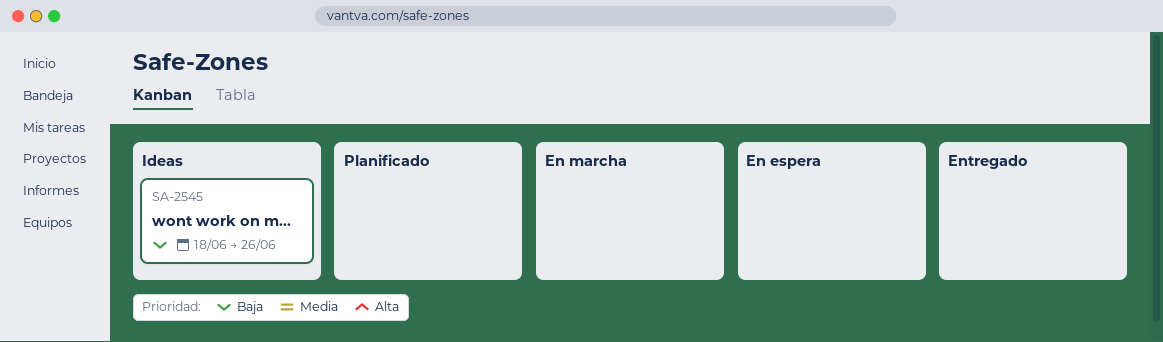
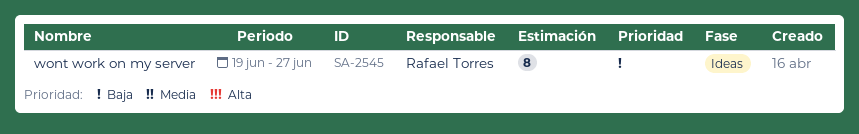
SA-2545, start: Jun 18 -> Jun 19
SA-2545, due: Jun 26 -> Jun 27

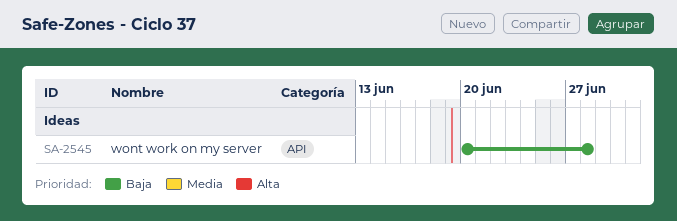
SA-2545, start: Jun 19 -> Jun 20
SA-2545, due: Jun 27 -> Jun 28

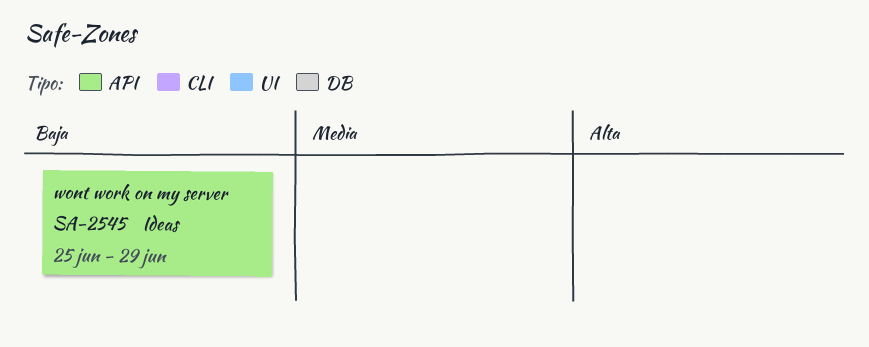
SA-2545, start: Jun 20 -> Jun 25
SA-2545, due: Jun 28 -> Jun 29

